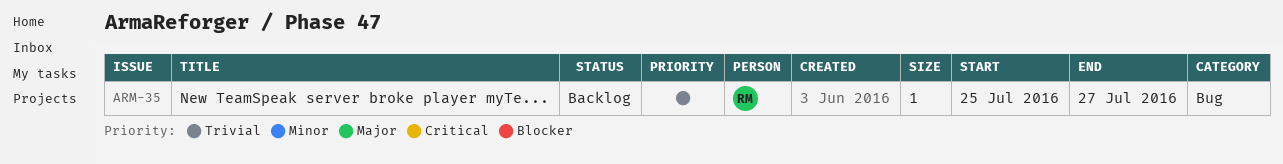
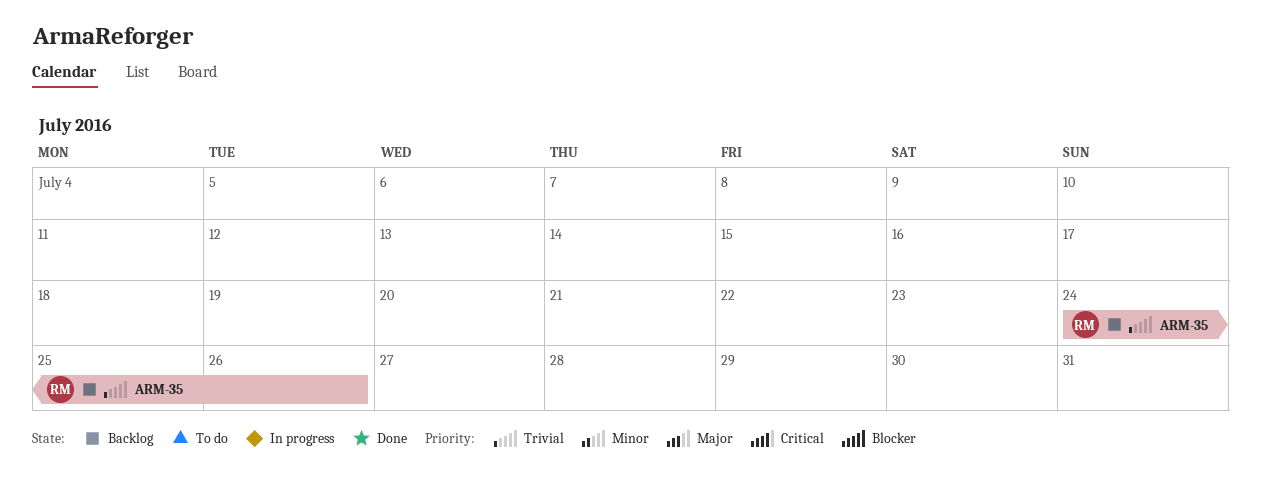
ARM-35, start: Jul 25 -> Jul 24
ARM-35, due: Jul 27 -> Jul 26

